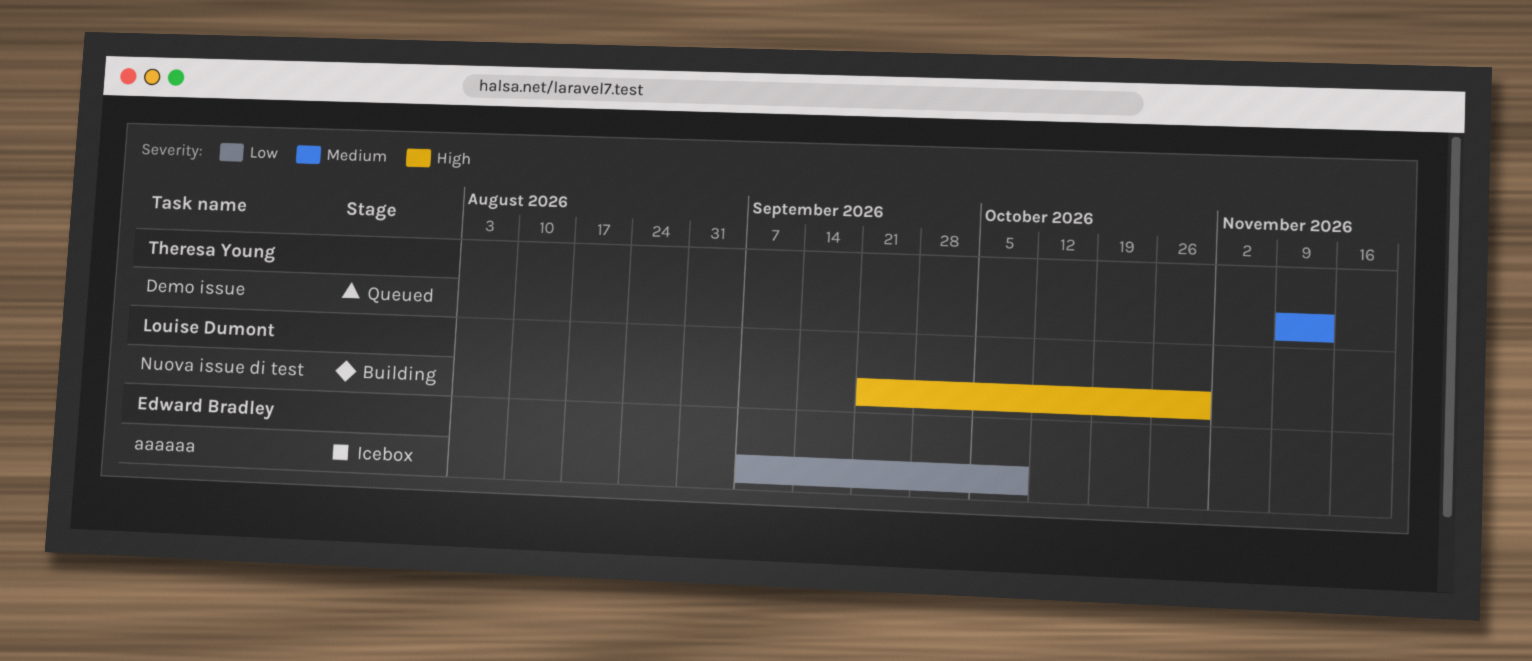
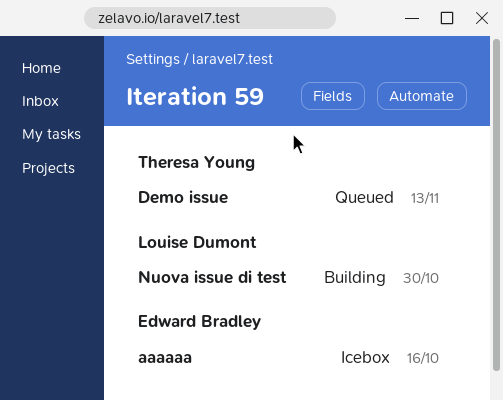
aaaaaa, due: Oct 9 -> Oct 16

